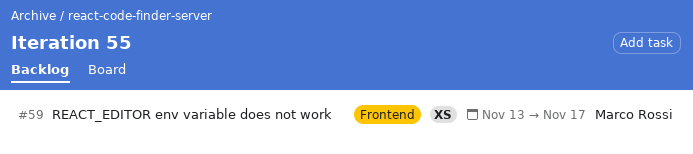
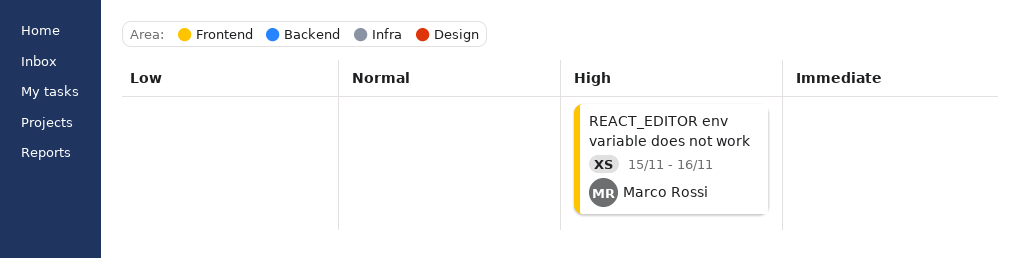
REACT_EDITOR env variable does not work, start: Nov 13 -> Nov 15
REACT_EDITOR env variable does not work, due: Nov 17 -> Nov 16

